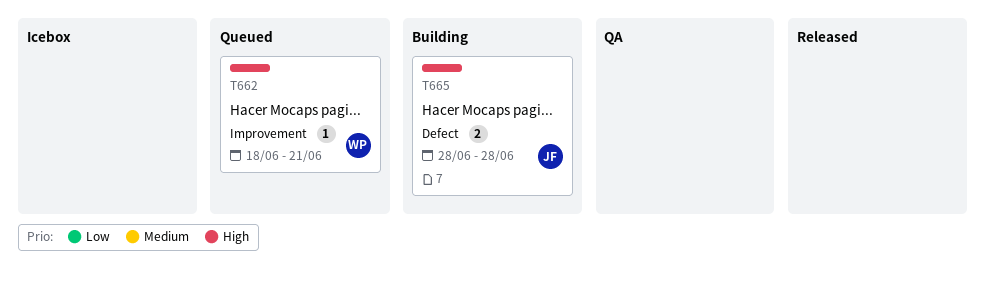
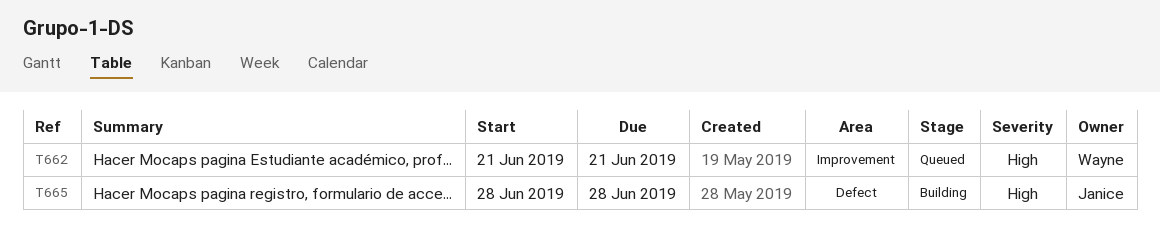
T662, start: Jun 18 -> Jun 21

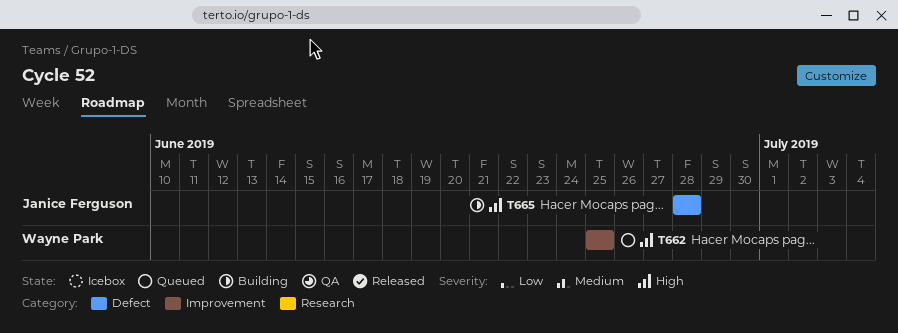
T662, start: Jun 21 -> Jun 25
T662, due: Jun 21 -> Jun 25

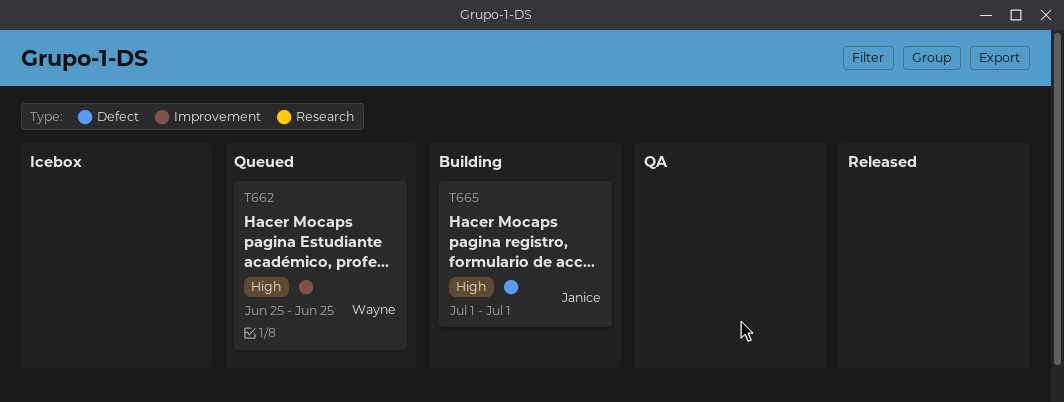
T665, start: Jun 28 -> Jul 1
T665, due: Jun 28 -> Jul 1

